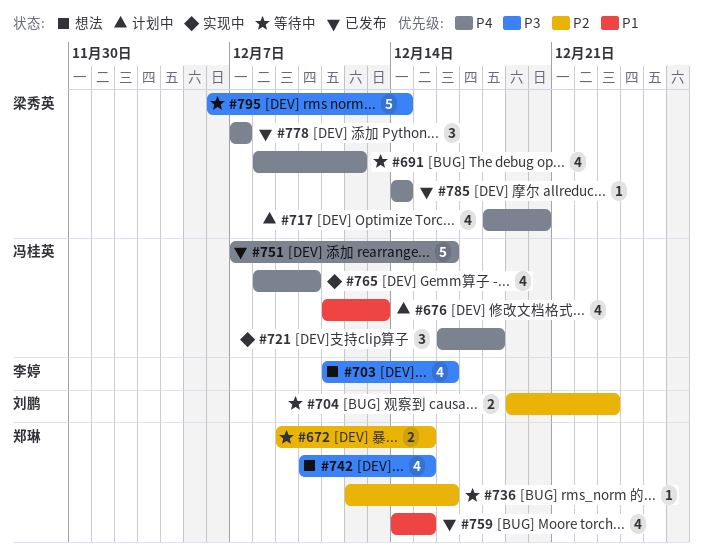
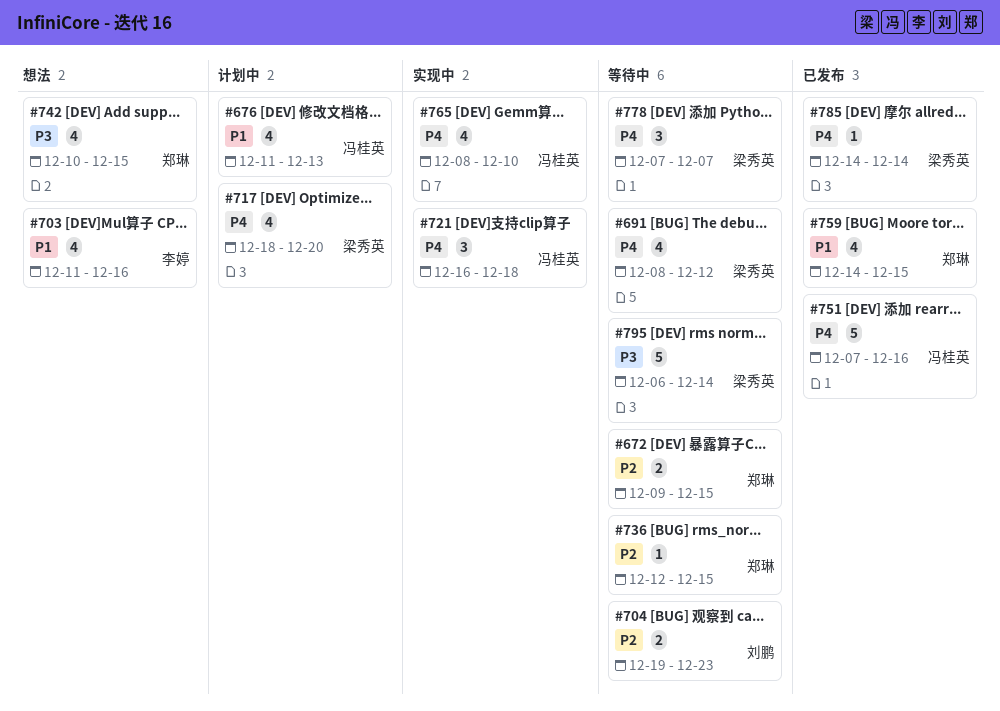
#703, priority: P3 -> P1
#736, due: Dec 16 -> Dec 15
#778, status: 已发布 -> 等待中

